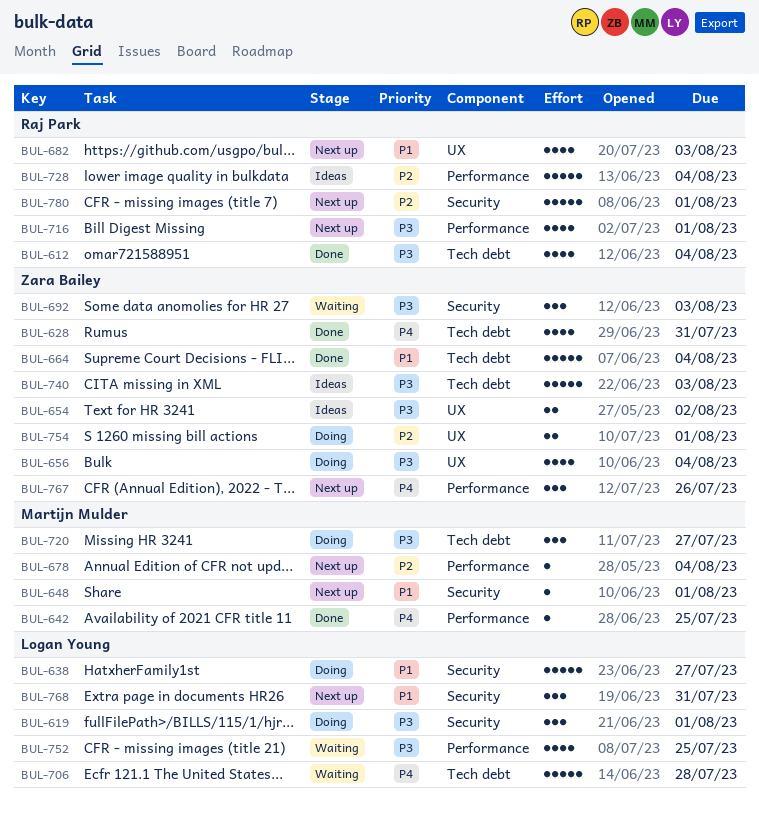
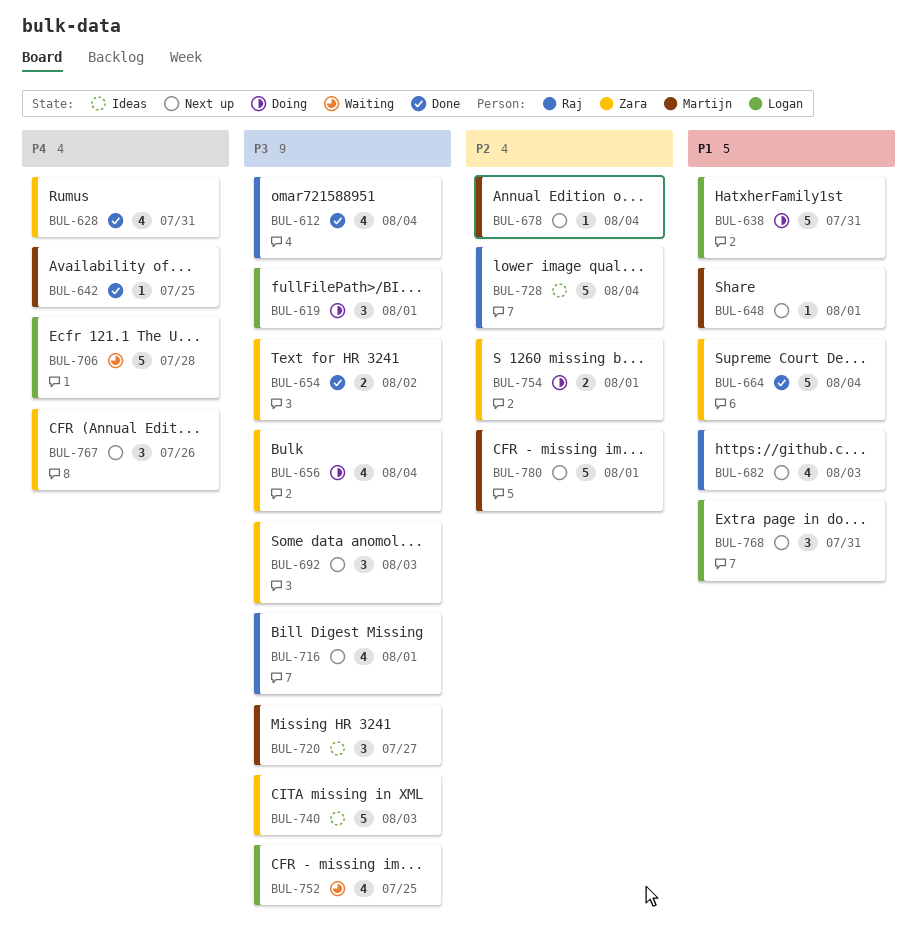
BUL-638, due: Jul 27 -> Jul 31
BUL-654, status: Ideas -> Done
BUL-692, status: Waiting -> Next up
BUL-720, status: Doing -> Ideas
BUL-780, owner: Raj Park -> Martijn Mulder

